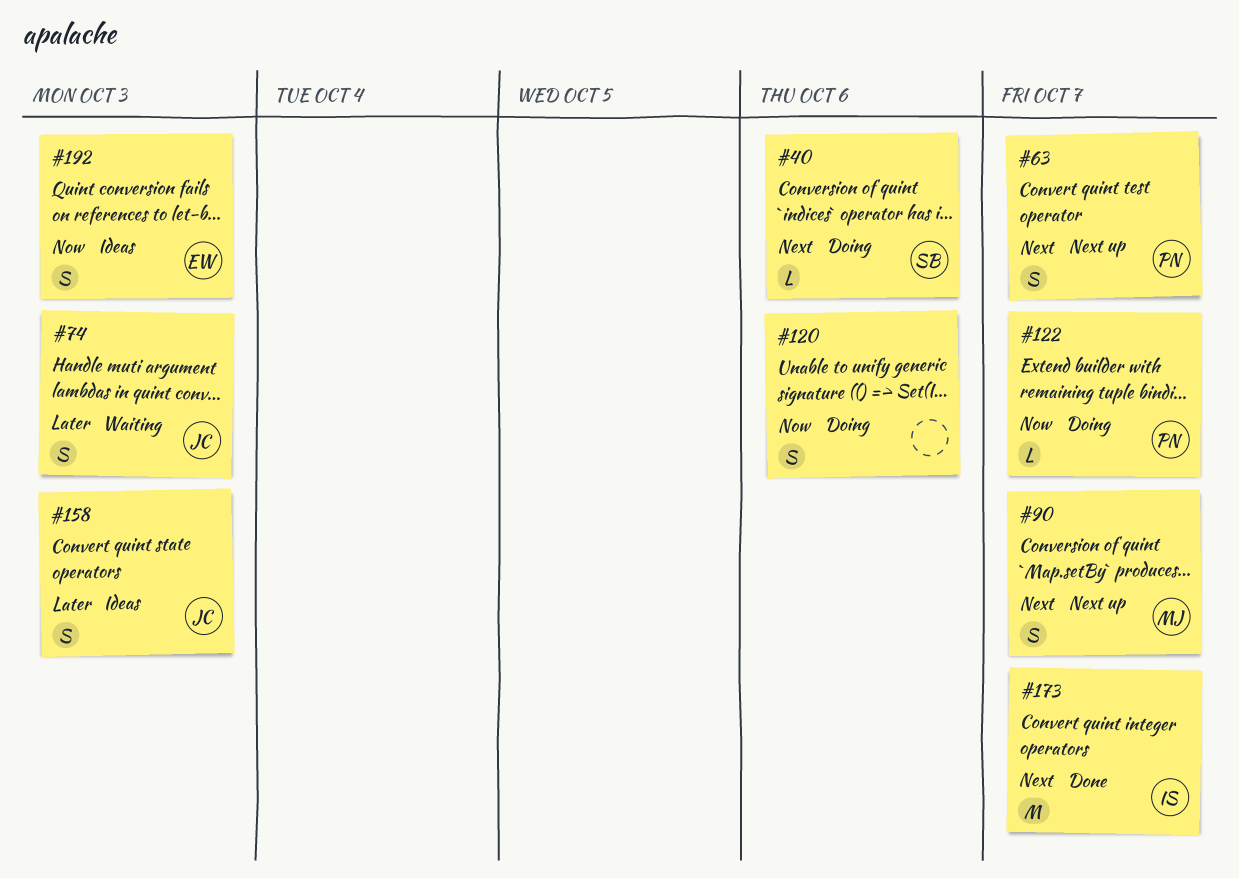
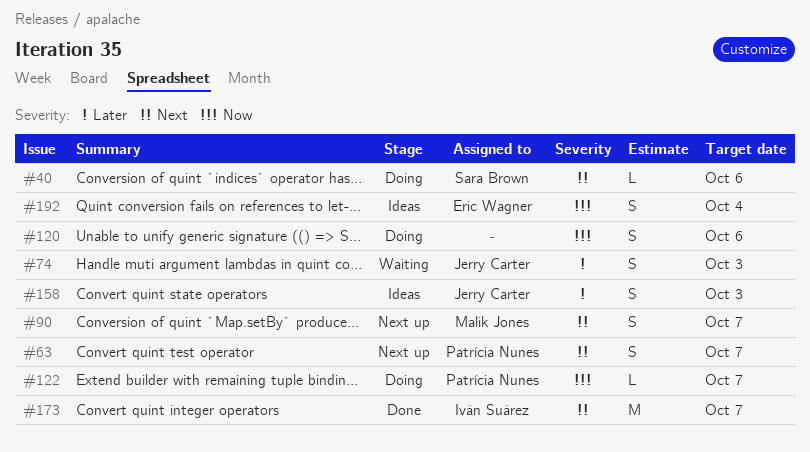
#192, due: Oct 3 -> Oct 4

